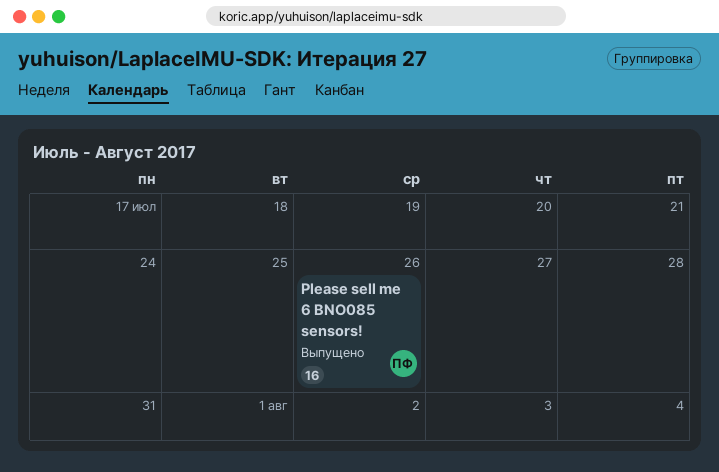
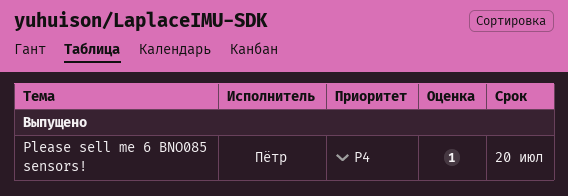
Please sell me 6 BNO085 sensors!, estimate: 16 -> 1
Please sell me 6 BNO085 sensors!, due: Jul 26 -> Jul 20

